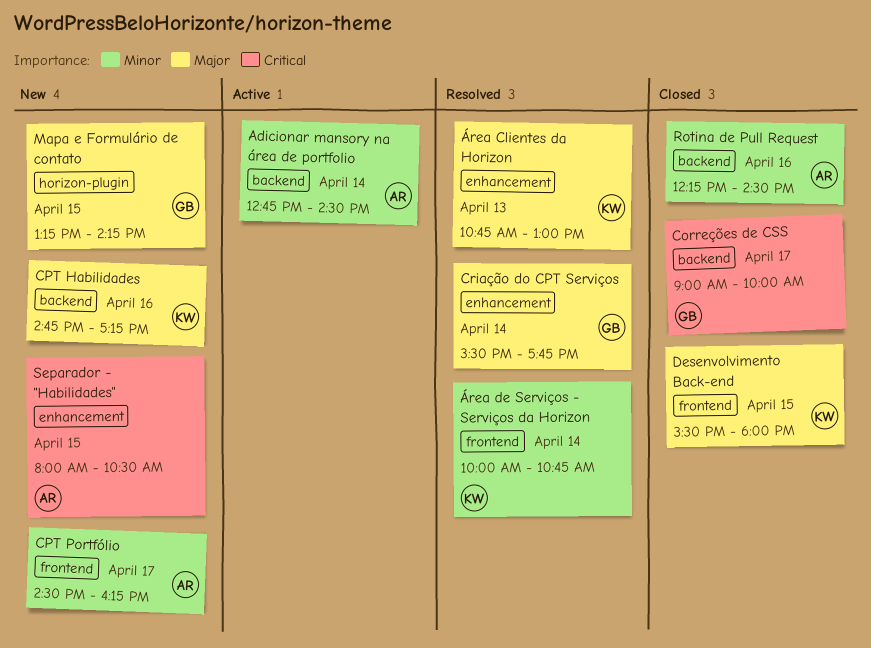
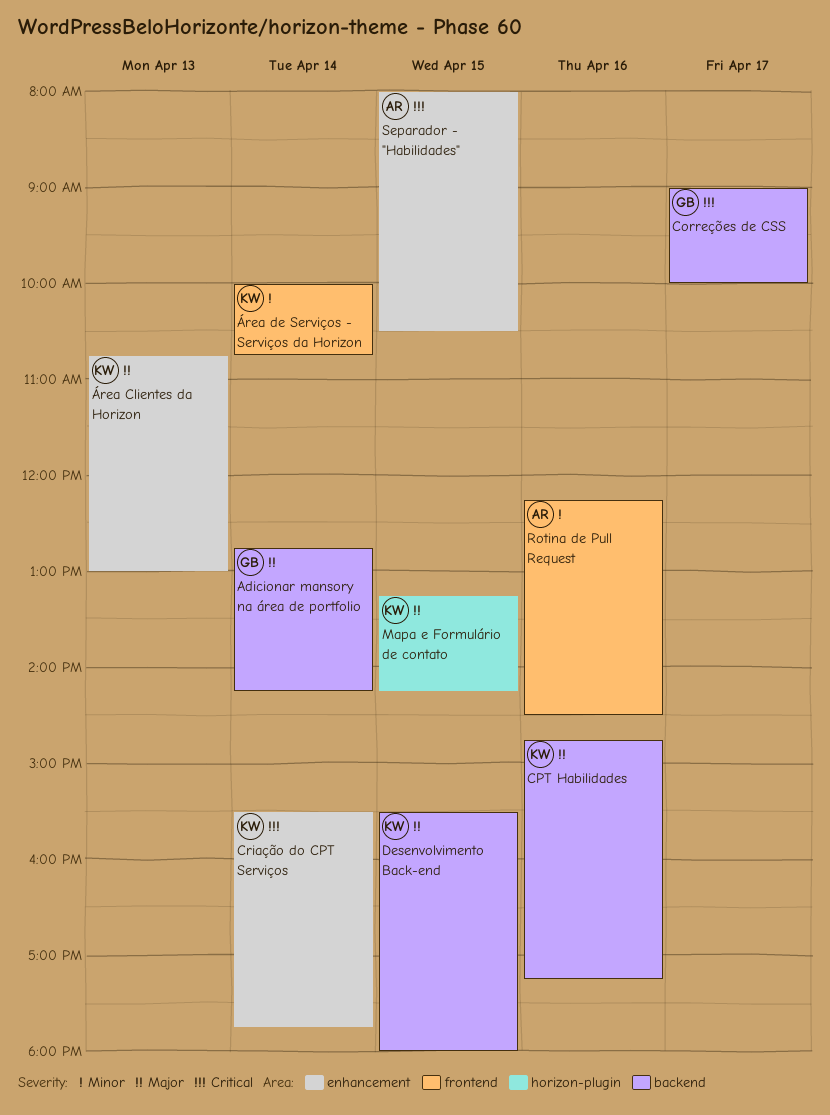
Adicionar mansory na área de portfolio, owner: AR -> GB
Adicionar mansory na área de portfolio, priority: Minor -> Major
Adicionar mansory na área de portfolio, ends: 14:30 -> 14:15
CPT Portfólio: present -> none
Criação do CPT Serviços, owner: GB -> KW
Criação do CPT Serviços, priority: Major -> Critical
Desenvolvimento Back-end, label: frontend -> backend
Mapa e Formulário de contato, owner: GB -> KW
Rotina de Pull Request, label: backend -> frontend

